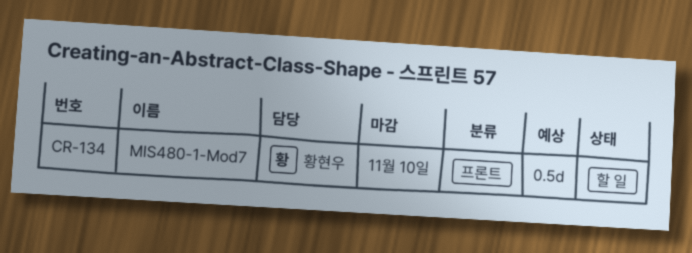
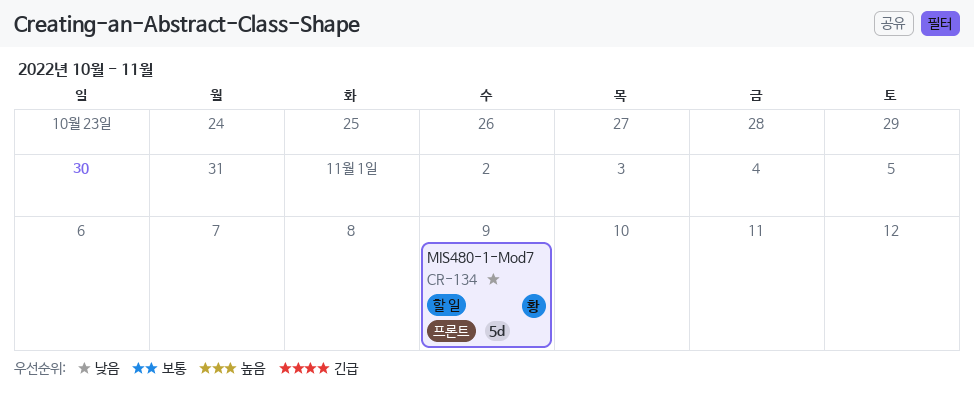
CR-134, estimate: 0.5d -> 5d
CR-134, due: Nov 10 -> Nov 9

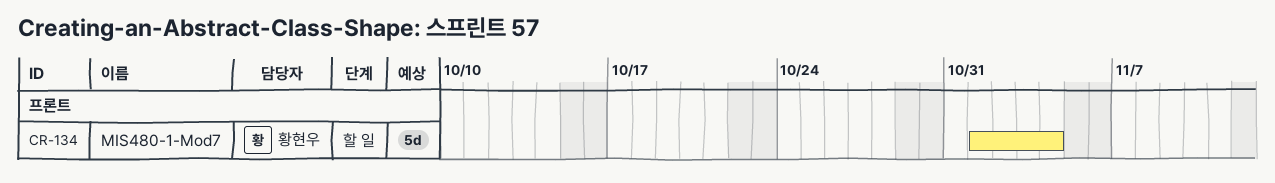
CR-134, due: Nov 9 -> Nov 4

